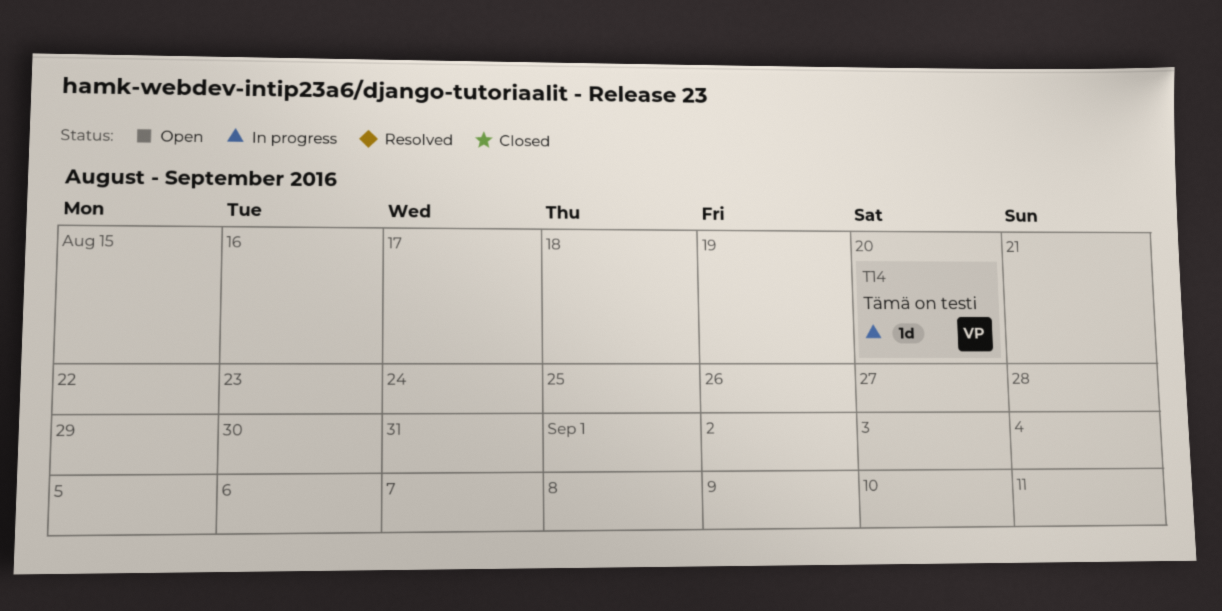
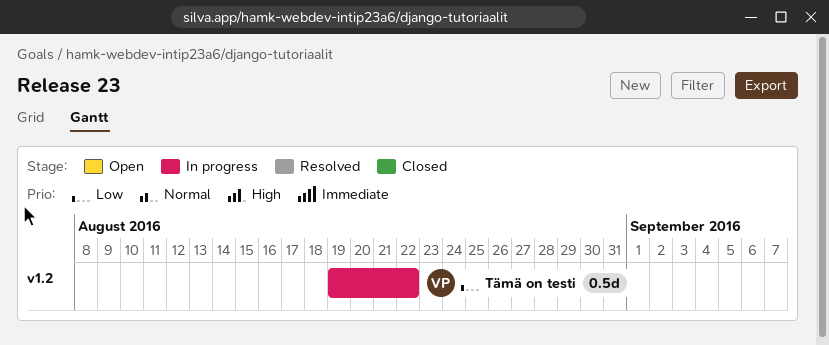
Tämä on testi, estimate: 1d -> 0.5d
Tämä on testi, due: Aug 20 -> Aug 22

